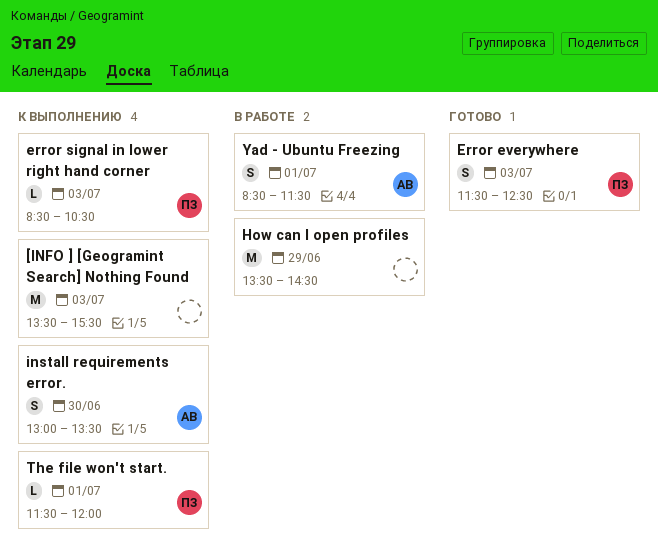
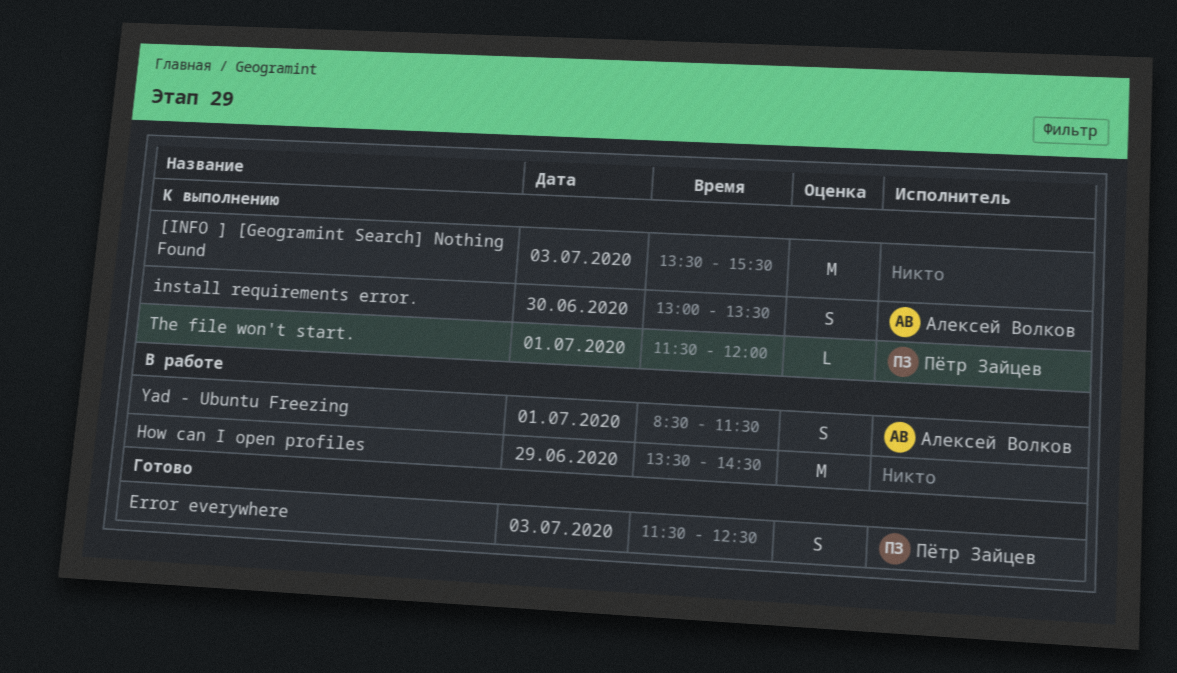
error signal in lower right hand corner: present -> none

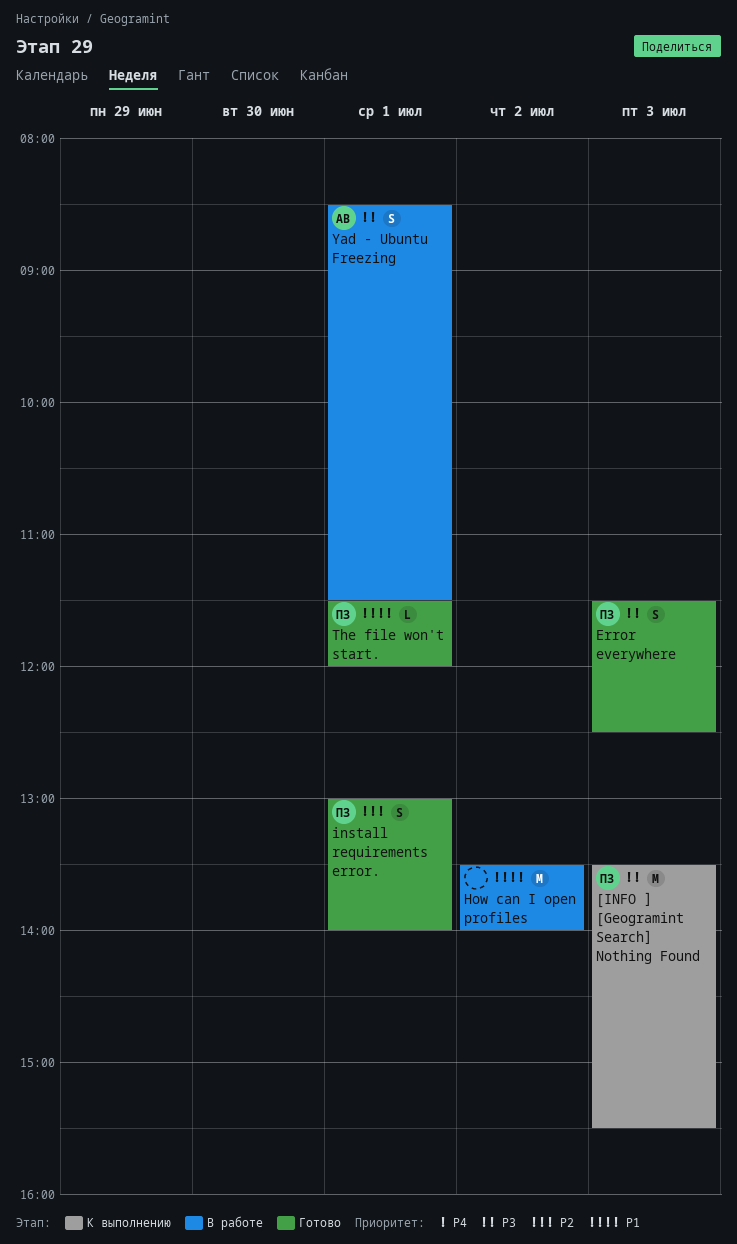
[INFO ] [Geogramint Search] Nothing Found, owner: none -> Пётр Зайцев
How can I open profiles, day: Jun 29 -> Jul 2
How can I open profiles, ends: 14:30 -> 14:00
install requirements error., status: К выполнению -> Готово
install requirements error., owner: Алексей Волков -> Пётр Зайцев
install requirements error., day: Jun 30 -> Jul 1
install requirements error., ends: 13:30 -> 14:00
The file won't start., status: К выполнению -> Готово

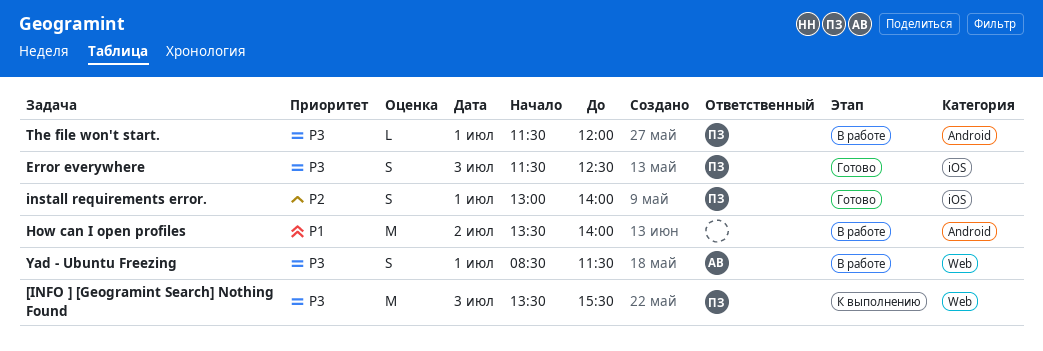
The file won't start., status: Готово -> В работе
The file won't start., priority: P1 -> P3

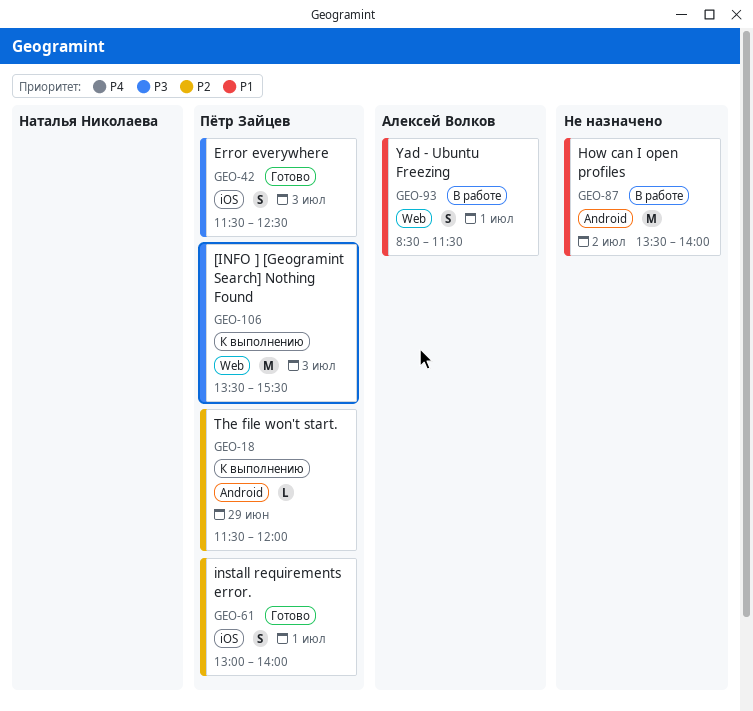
The file won't start., status: В работе -> К выполнению
The file won't start., priority: P3 -> P2
The file won't start., day: Jul 1 -> Jun 29
Yad - Ubuntu Freezing, priority: P3 -> P1

